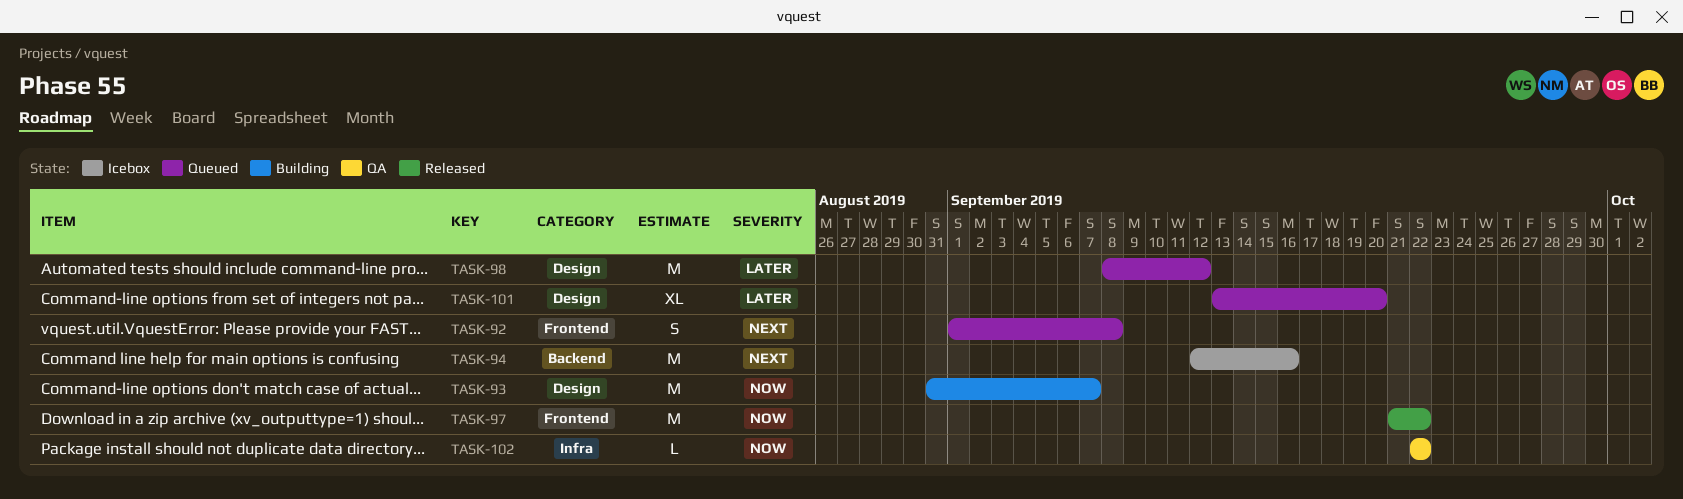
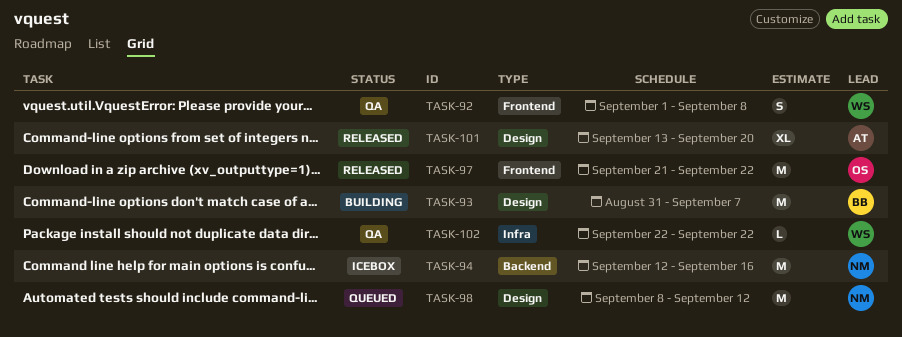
TASK-92, status: Queued -> QA
TASK-101, status: Queued -> Released

